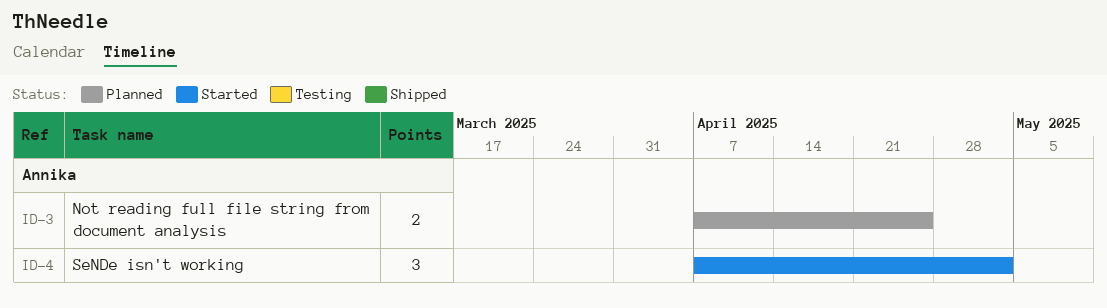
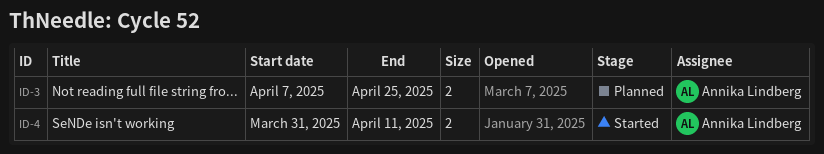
ID-4, estimate: 3 -> 2
ID-4, start: Apr 7 -> Mar 31
ID-4, due: May 2 -> Apr 11

